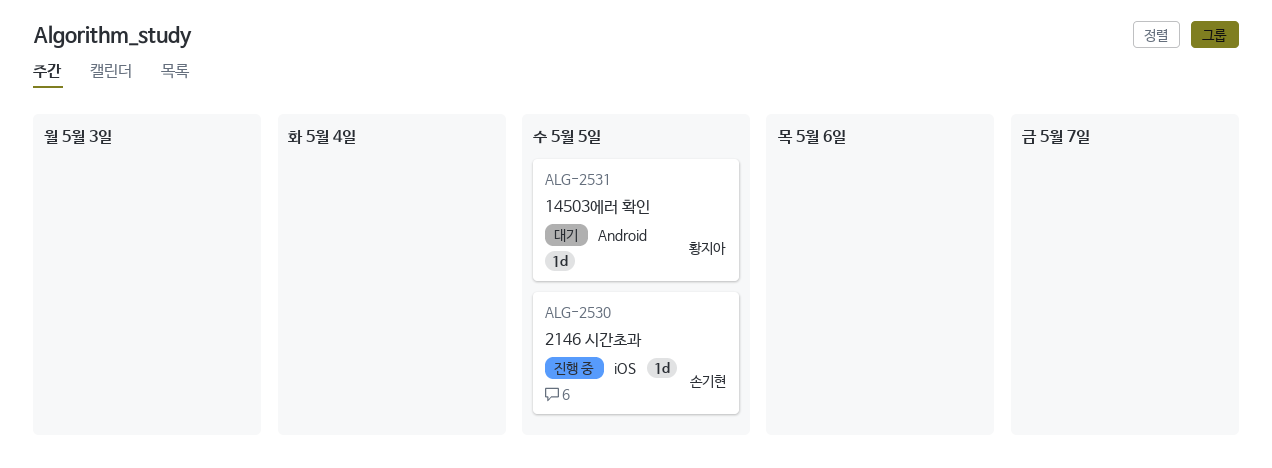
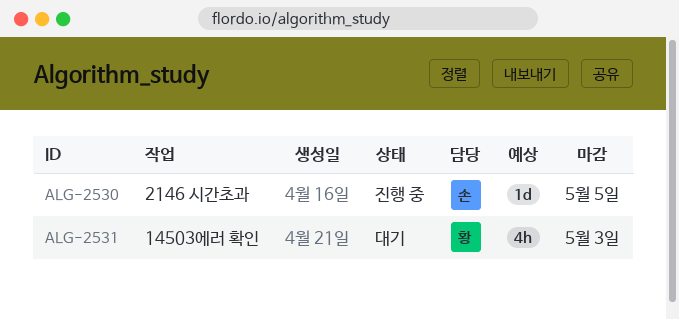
ALG-2531, estimate: 1d -> 4h
ALG-2531, due: May 5 -> May 3

